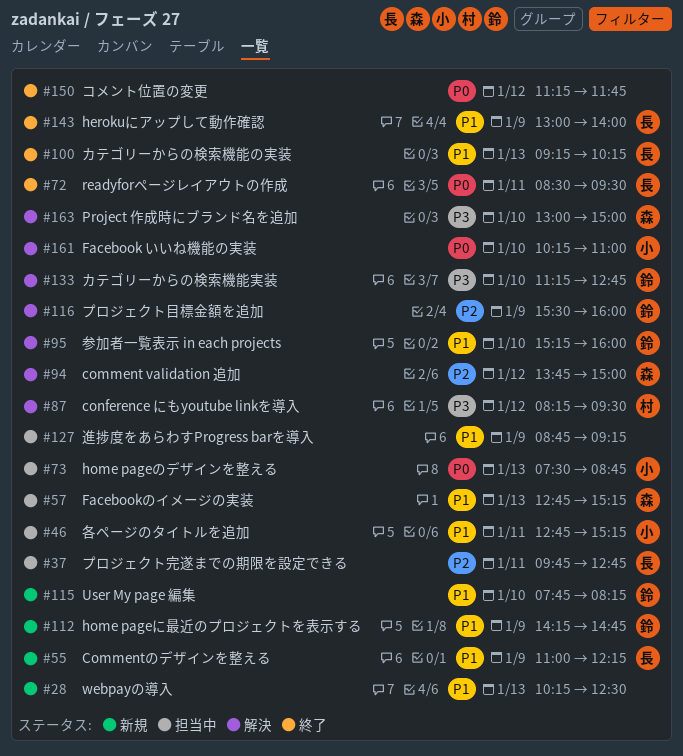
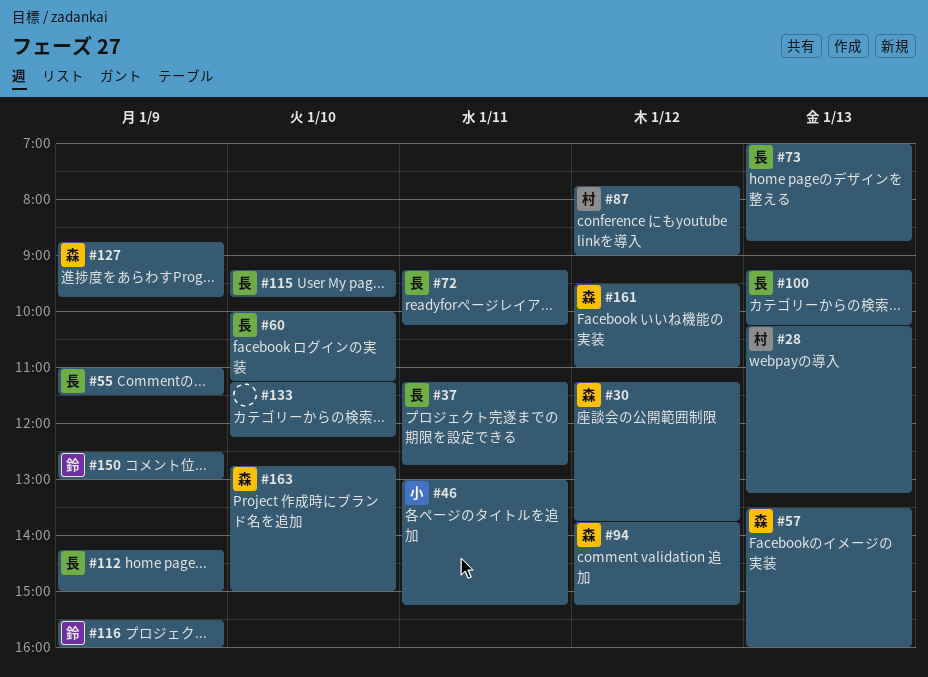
#28, owner: none -> 村
#28, ends: 12:30 -> 13:15
#30: none -> present
#37, begins: 09:45 -> 11:15
#46, begins: 12:45 -> 13:00
#55, ends: 12:15 -> 11:30
#57, begins: 12:45 -> 13:30
#57, ends: 15:15 -> 16:00
#60: none -> present
#72, begins: 08:30 -> 09:15
#72, ends: 09:30 -> 10:15
#73, owner: 小 -> 長
#73, begins: 07:30 -> 07:00
#87, begins: 08:15 -> 07:45
#87, ends: 09:30 -> 09:00
#94, ends: 15:00 -> 15:15
#95: present -> none
#112, owner: 鈴 -> 長
#112, ends: 14:45 -> 15:00
#115, owner: 鈴 -> 長
#115, begins: 07:45 -> 09:15
#115, ends: 08:15 -> 09:45
#127, owner: none -> 森
#127, ends: 09:15 -> 09:45
#133, owner: 鈴 -> none
#133, ends: 12:45 -> 12:15
#143: present -> none
#150, owner: none -> 鈴
#150, day: Jan 12 -> Jan 9
#150, begins: 11:15 -> 12:30
#150, ends: 11:45 -> 13:00
#161, owner: 小 -> 森
#161, day: Jan 10 -> Jan 12
#161, begins: 10:15 -> 09:30
#163, begins: 13:00 -> 12:45

